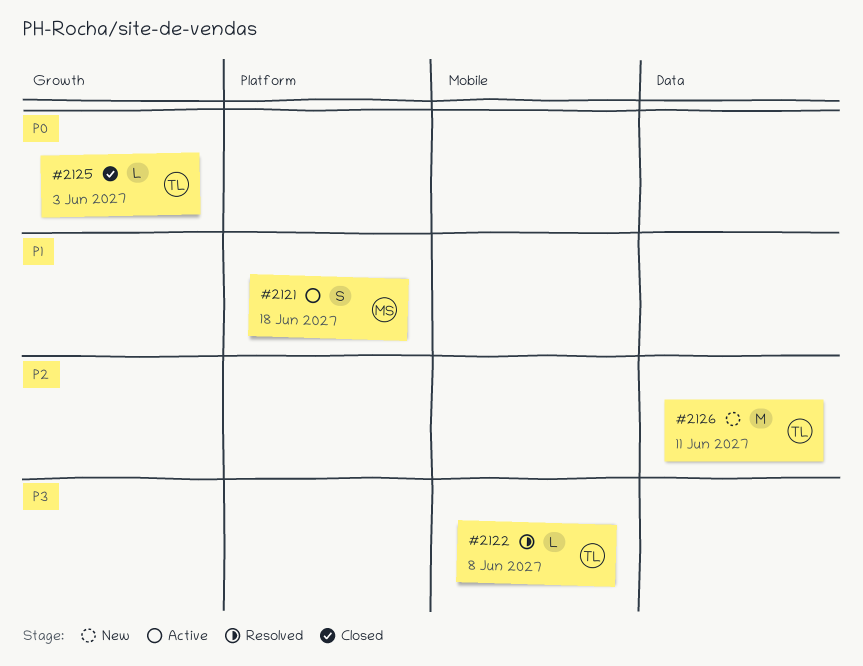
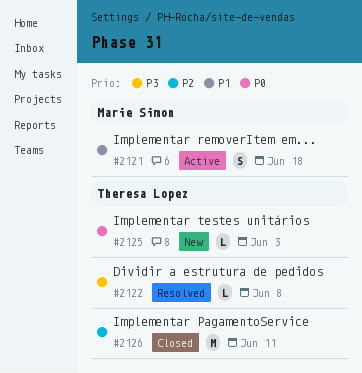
#2125, status: Closed -> New
#2126, status: New -> Closed

